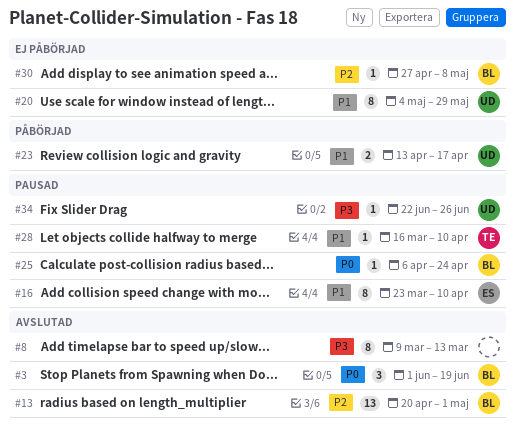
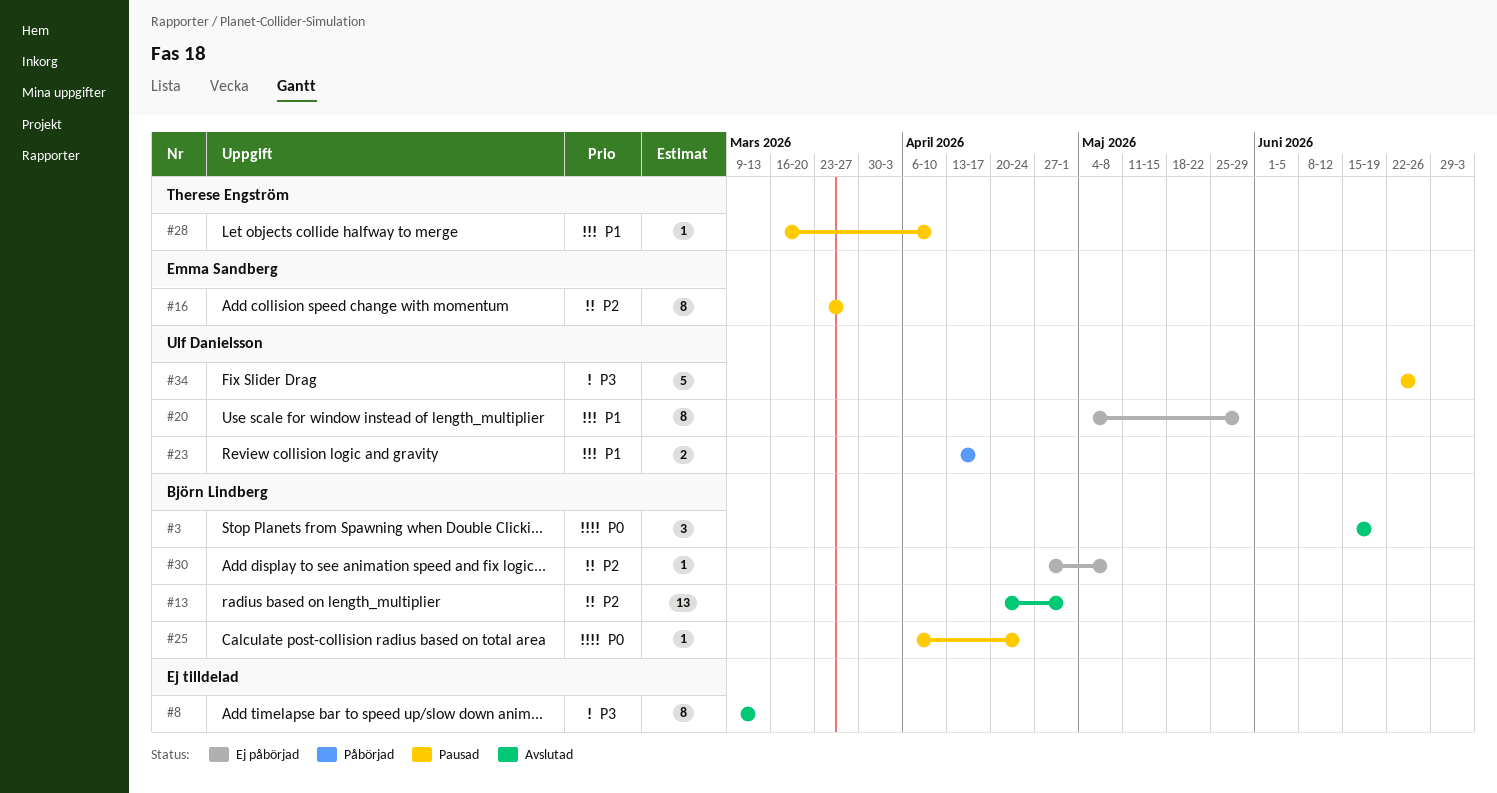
#3, start: Jun 1 -> Jun 15
#16, priority: P1 -> P2
#16, due: Apr 10 -> Mar 27
#34, estimate: 1 -> 5

